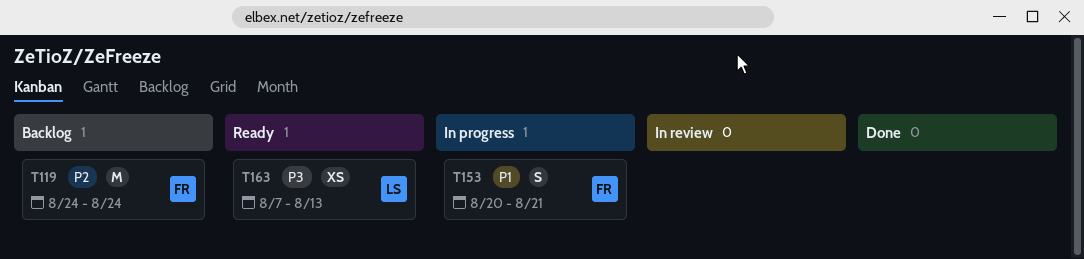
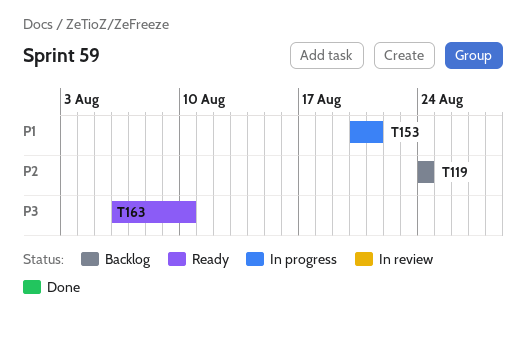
T163, start: Aug 7 -> Aug 6
T163, due: Aug 13 -> Aug 10

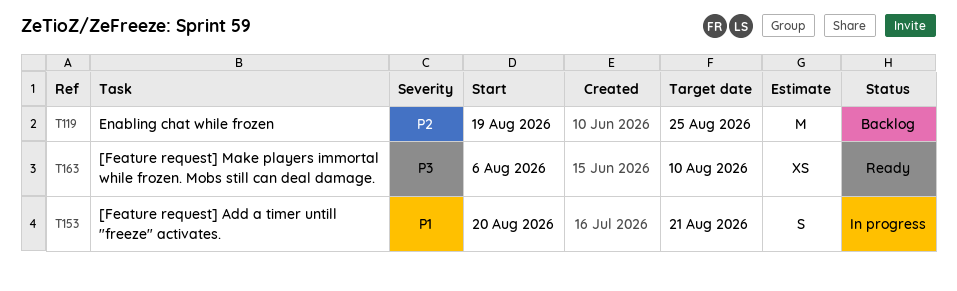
T119, start: Aug 24 -> Aug 19
T119, due: Aug 24 -> Aug 25

